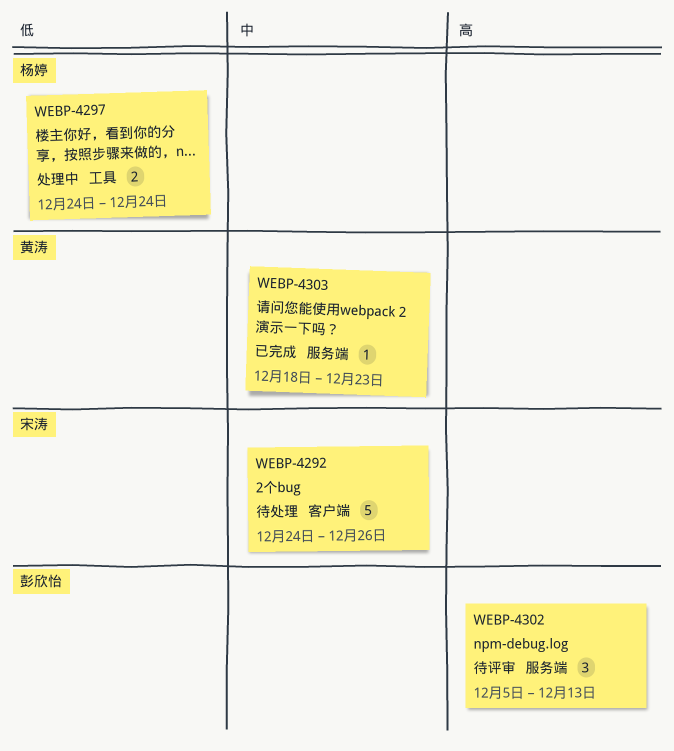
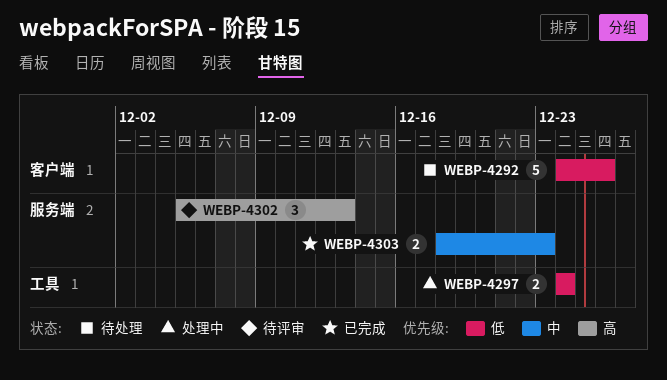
WEBP-4292, priority: 中 -> 低
WEBP-4303, estimate: 1 -> 2

